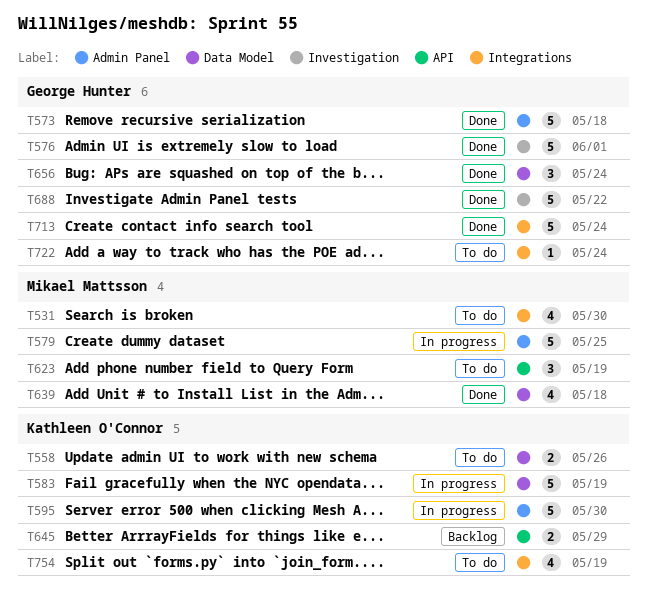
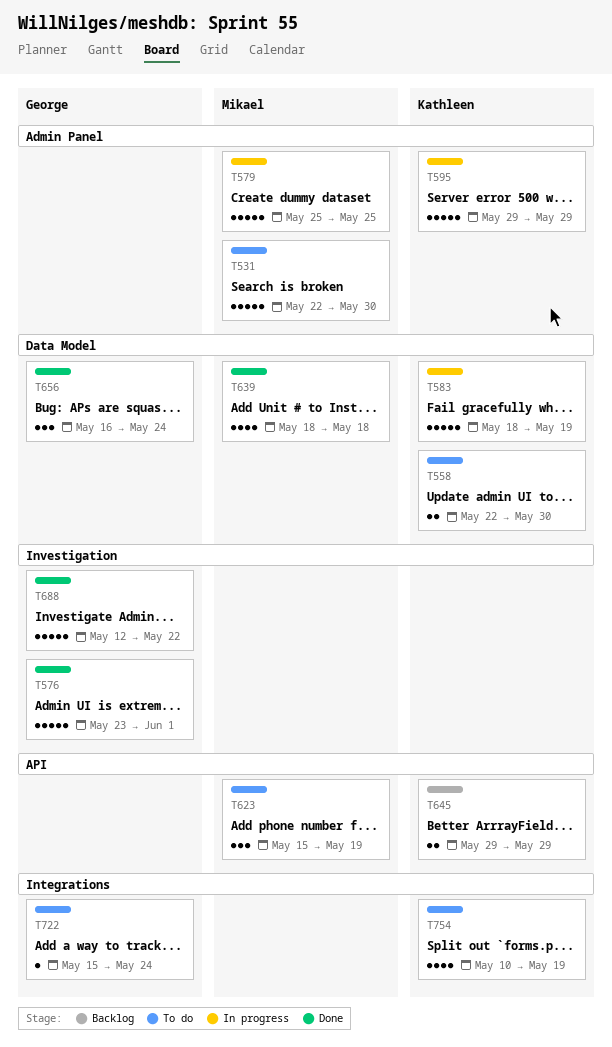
T531, label: Integrations -> Admin Panel
T531, estimate: 4 -> 5
T558, due: May 26 -> May 30
T573: present -> none
T595, due: May 30 -> May 29
T713: present -> none

